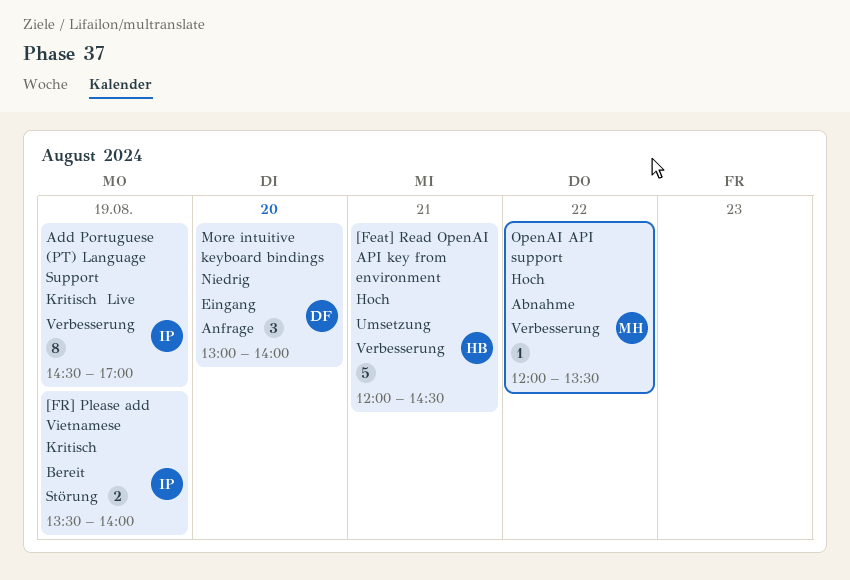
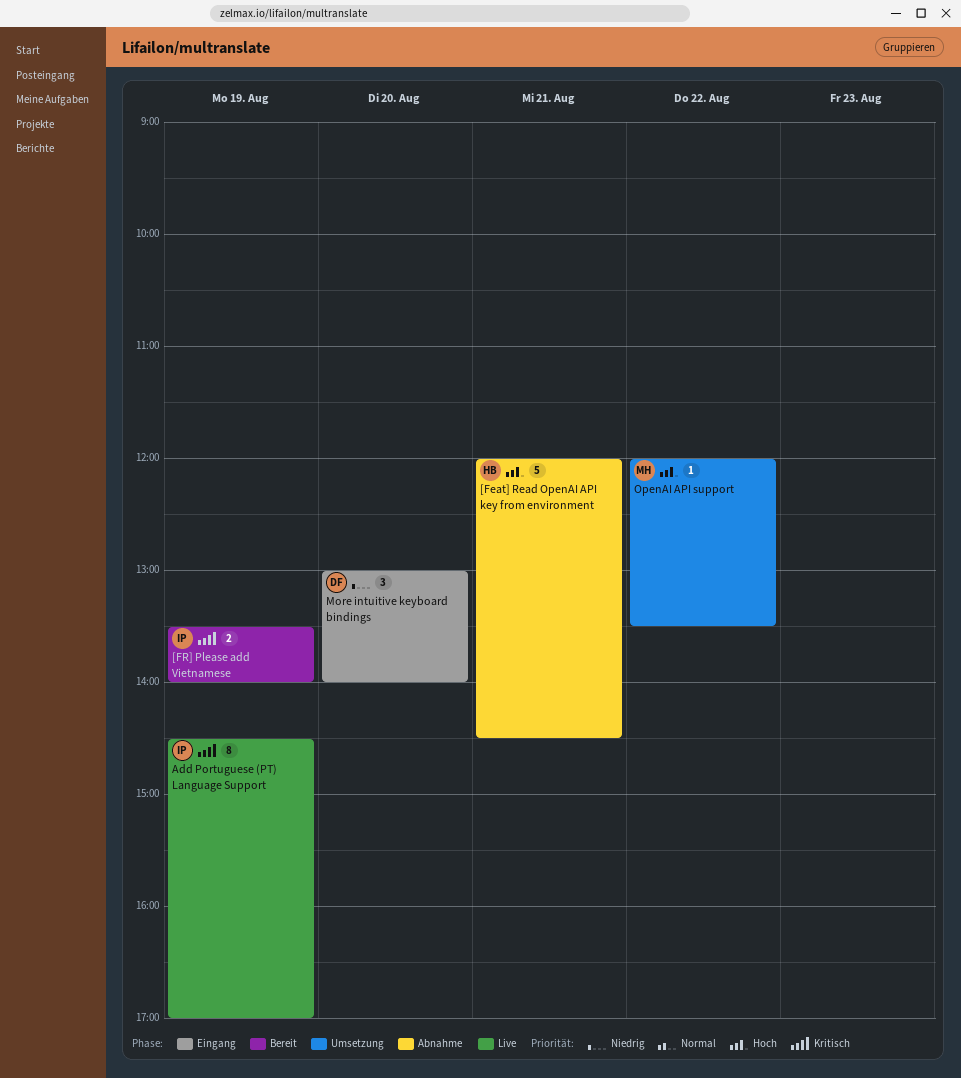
[Feat] Read OpenAI API key from environment, status: Umsetzung -> Abnahme
OpenAI API support, status: Abnahme -> Umsetzung

